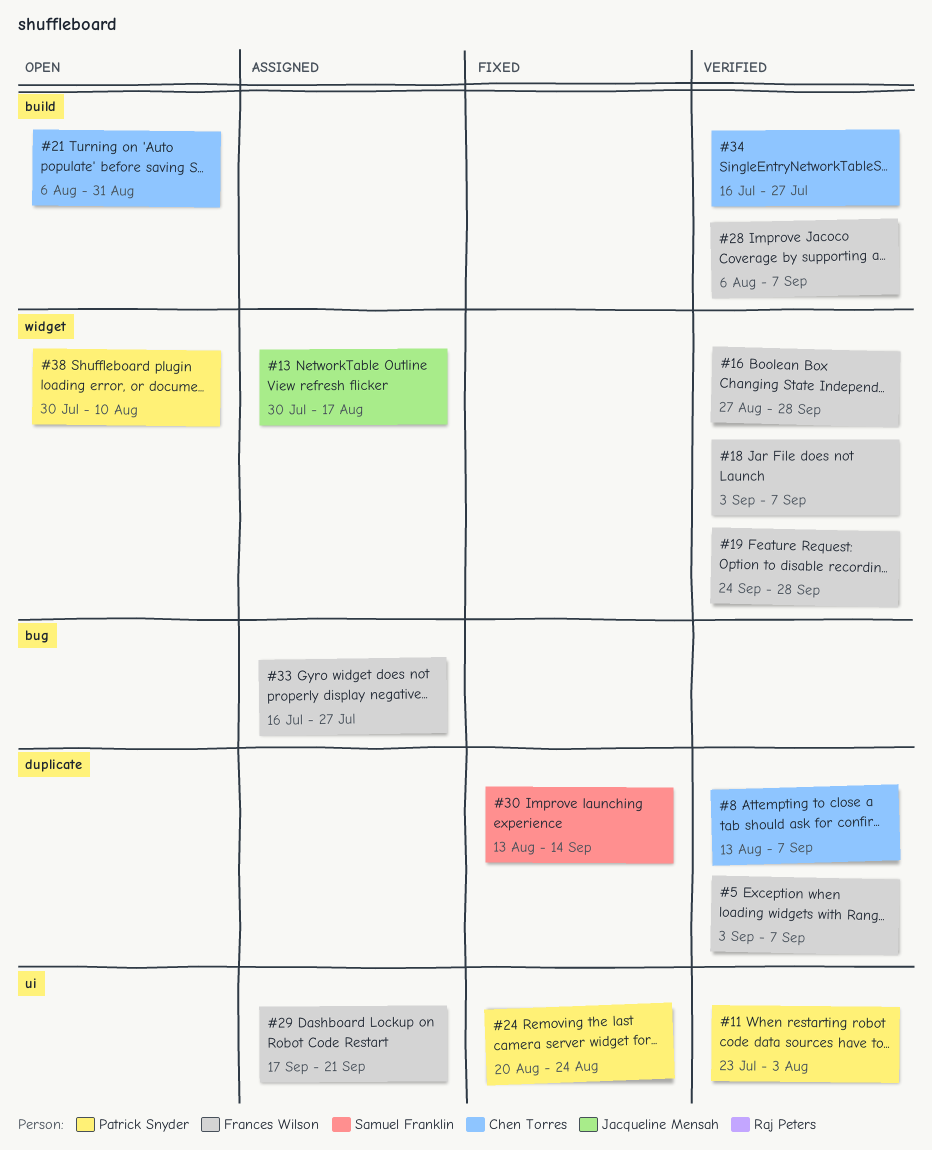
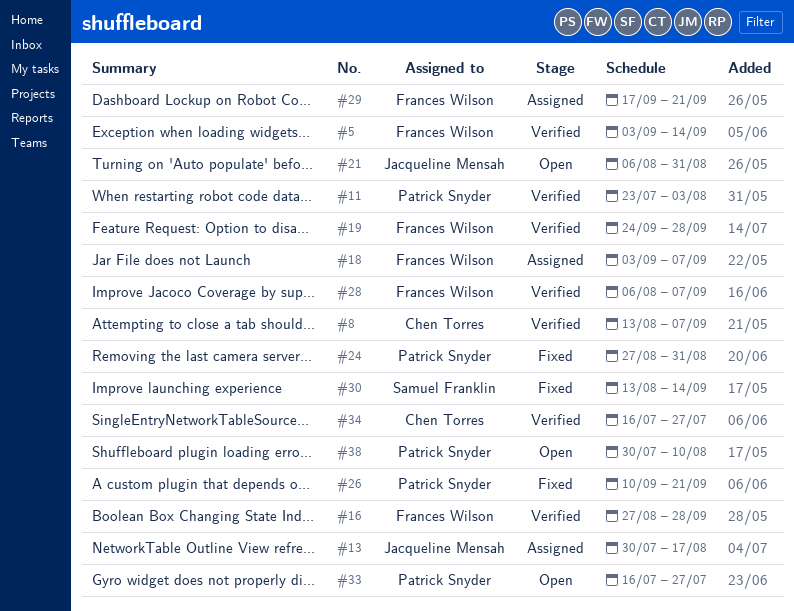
#5, due: Sep 7 -> Sep 14
#18, status: Verified -> Assigned
#21, owner: Chen Torres -> Jacqueline Mensah
#24, start: Aug 20 -> Aug 27
#24, due: Aug 24 -> Aug 31
#26: none -> present
#33, status: Assigned -> Open
#33, owner: Frances Wilson -> Patrick Snyder

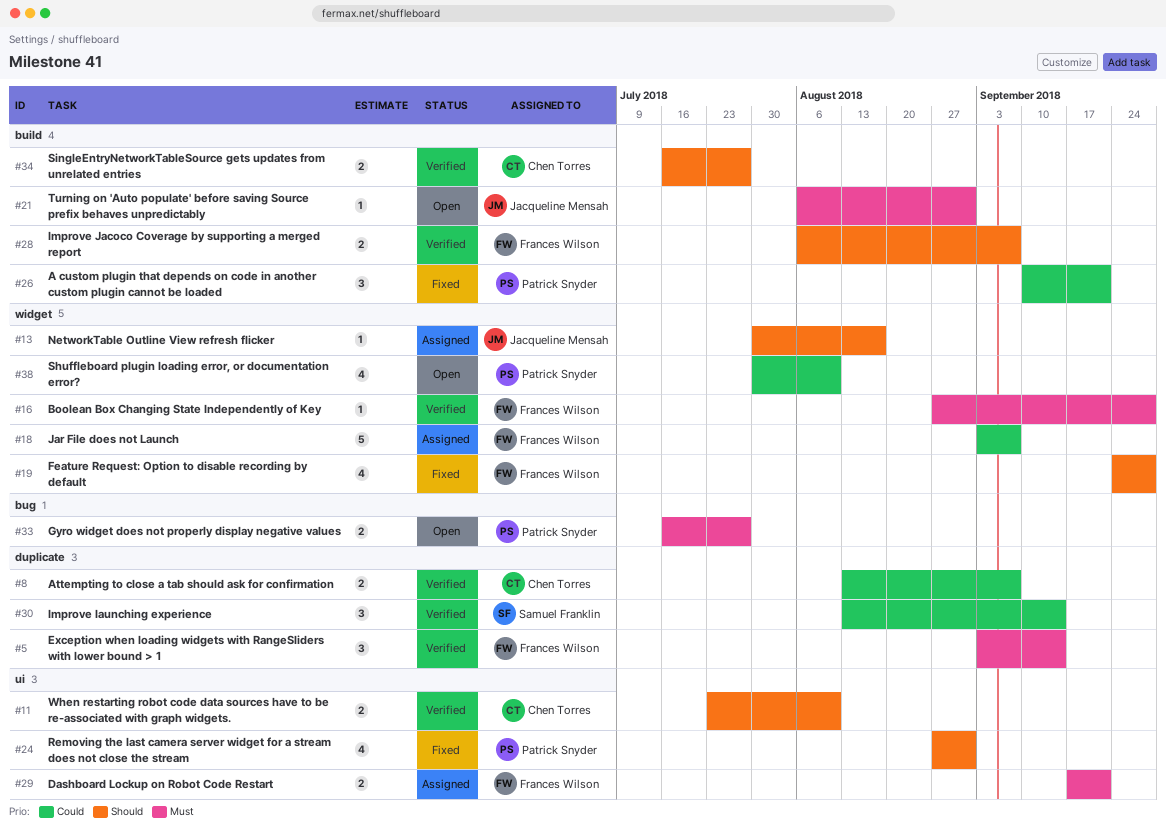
#11, owner: Patrick Snyder -> Chen Torres
#11, due: Aug 3 -> Aug 10
#19, status: Verified -> Fixed
#30, status: Fixed -> Verified

